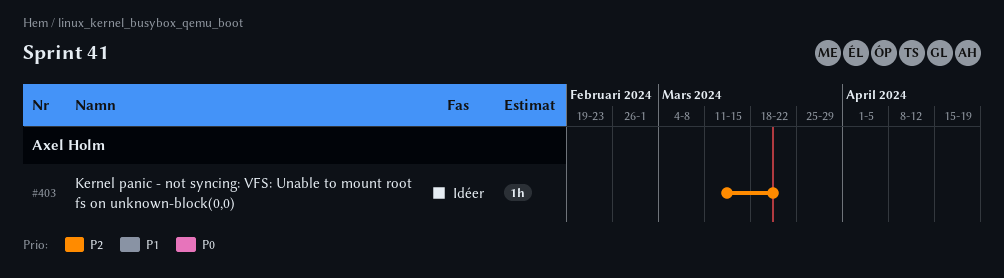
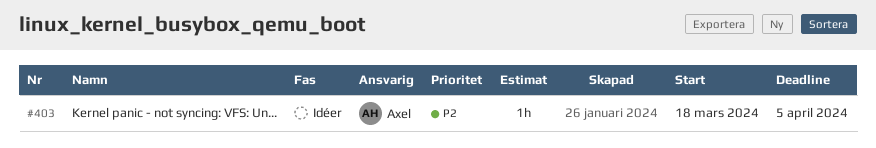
#403, start: Mar 11 -> Mar 18
#403, due: Mar 22 -> Apr 5

